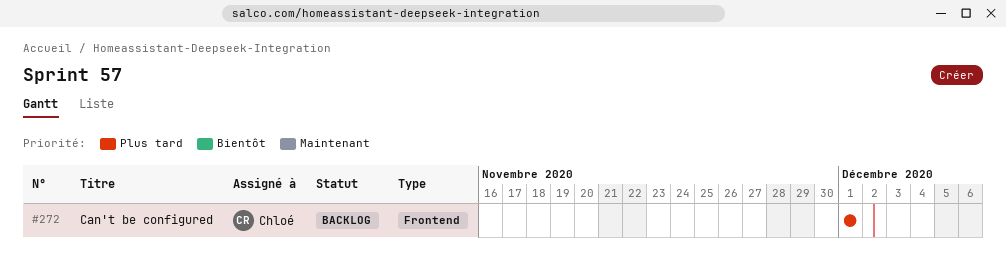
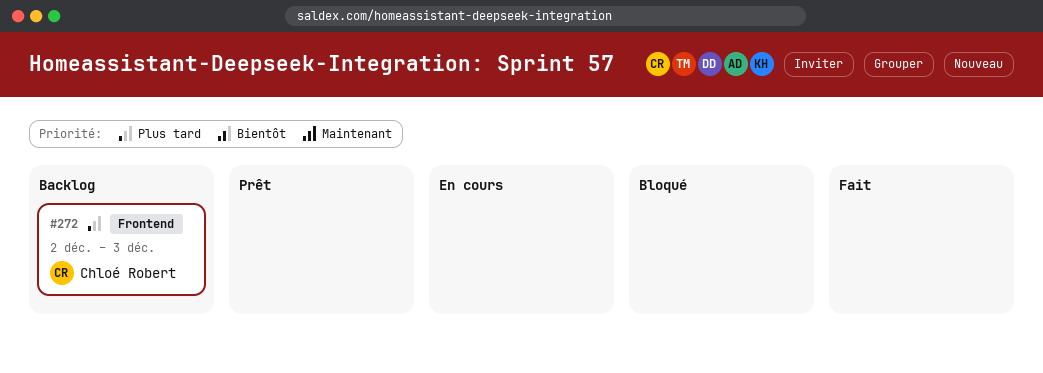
#272, start: Dec 1 -> Dec 2
#272, due: Dec 1 -> Dec 3

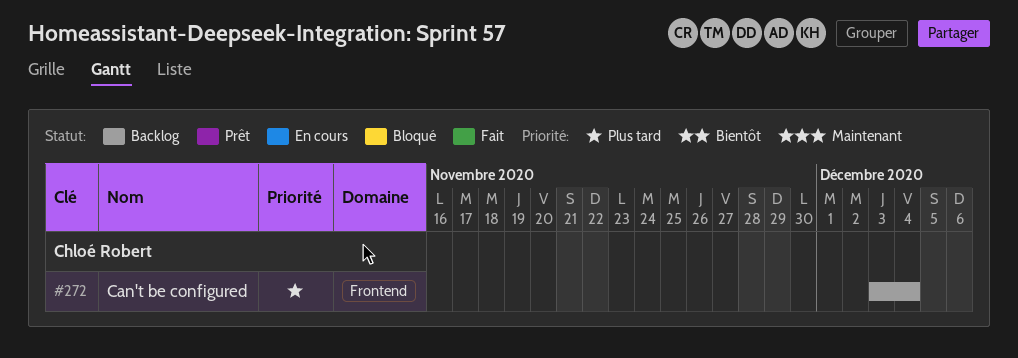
#272, start: Dec 2 -> Dec 3
#272, due: Dec 3 -> Dec 4

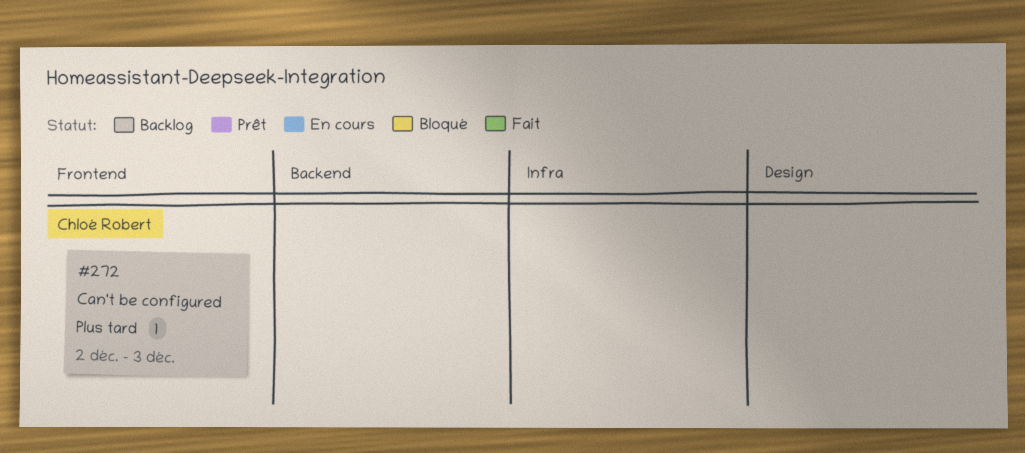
#272, start: Dec 3 -> Dec 2
#272, due: Dec 4 -> Dec 3

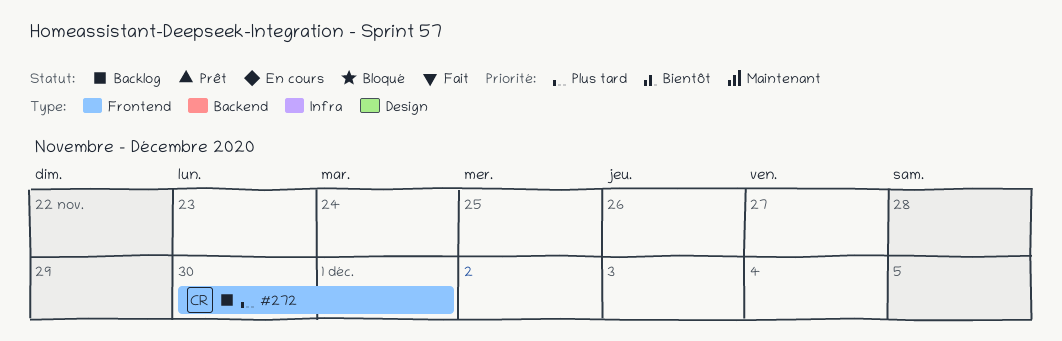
#272, start: Dec 2 -> Nov 30
#272, due: Dec 3 -> Dec 1

